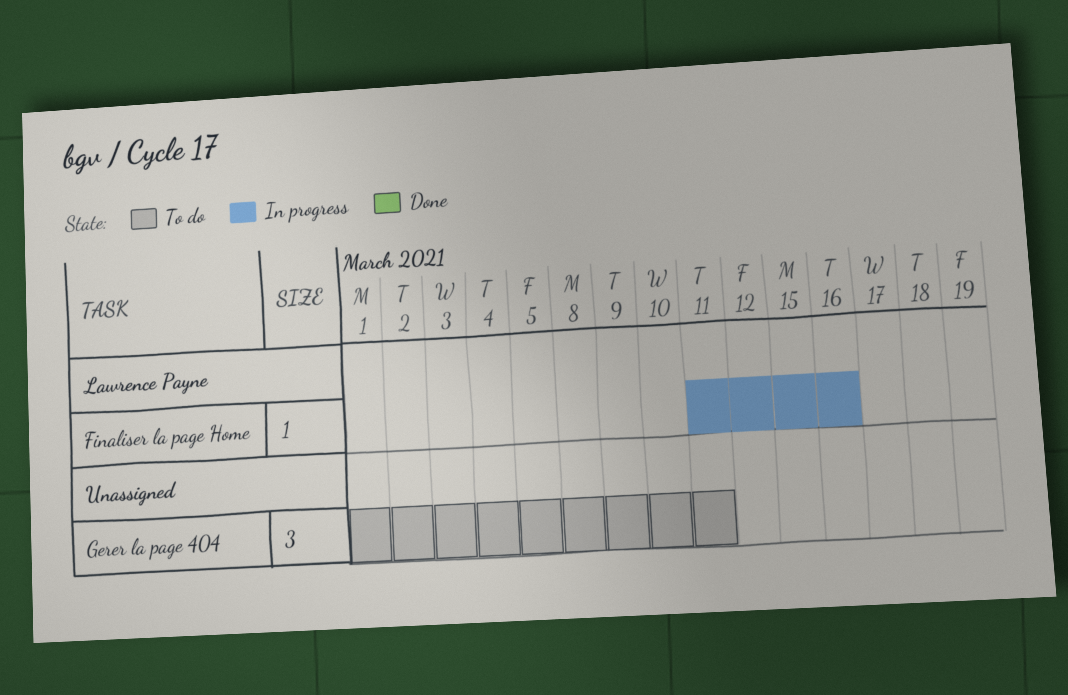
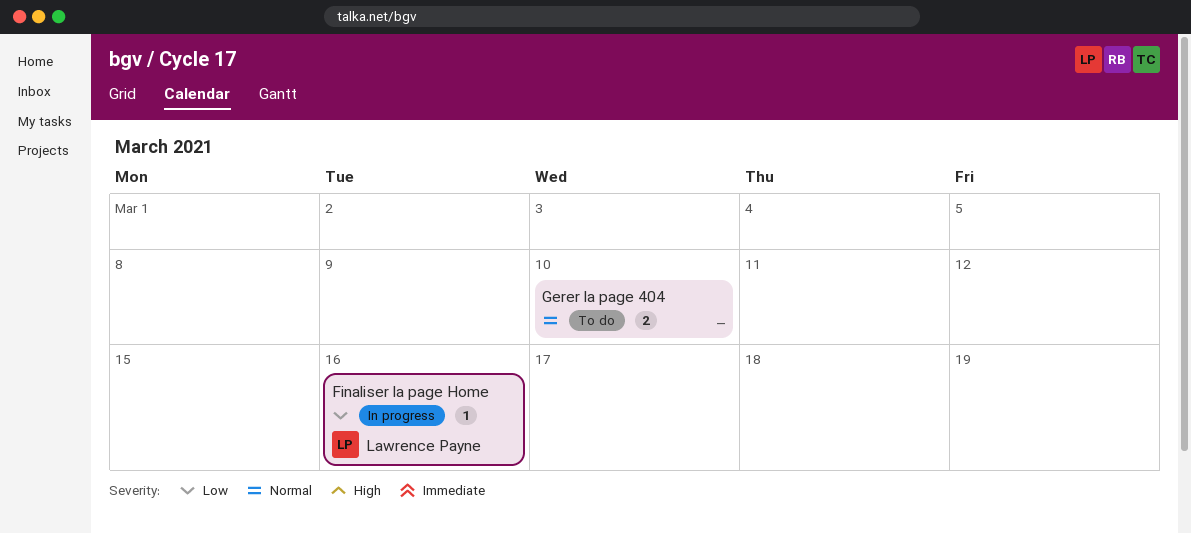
Gerer la page 404, estimate: 3 -> 2
Gerer la page 404, due: Mar 11 -> Mar 10

